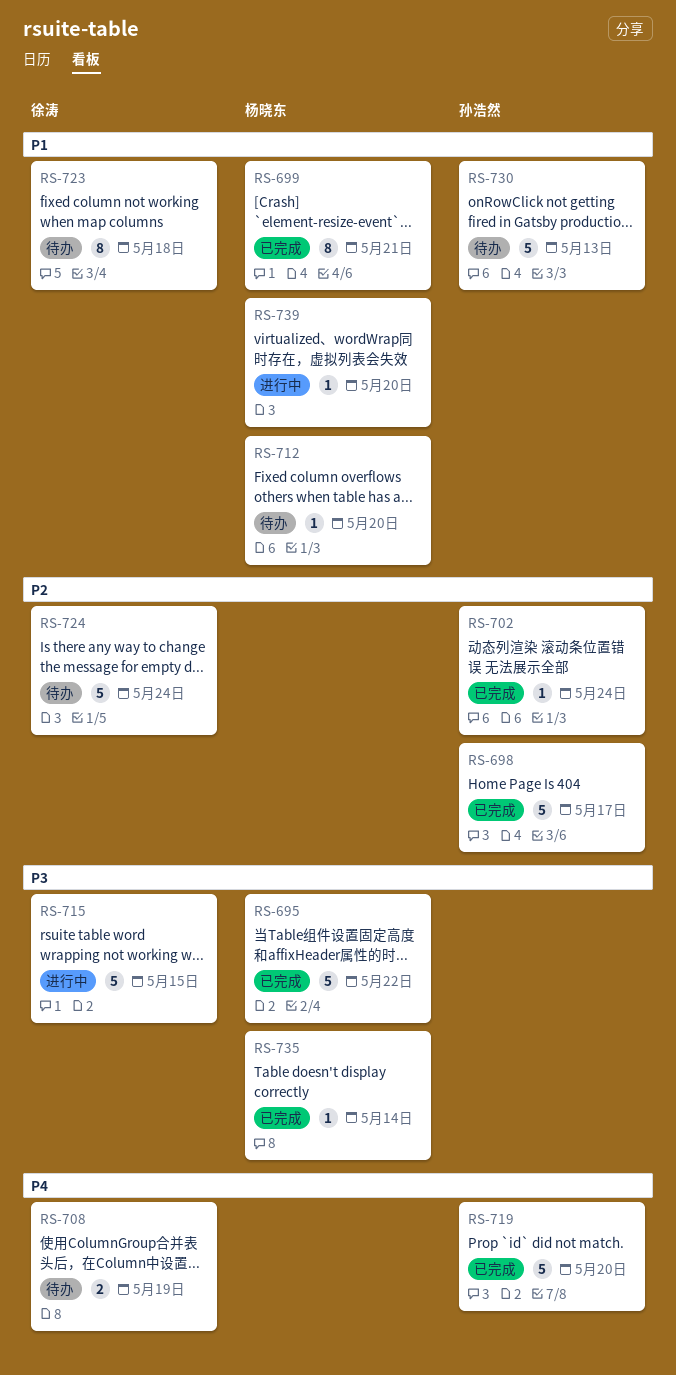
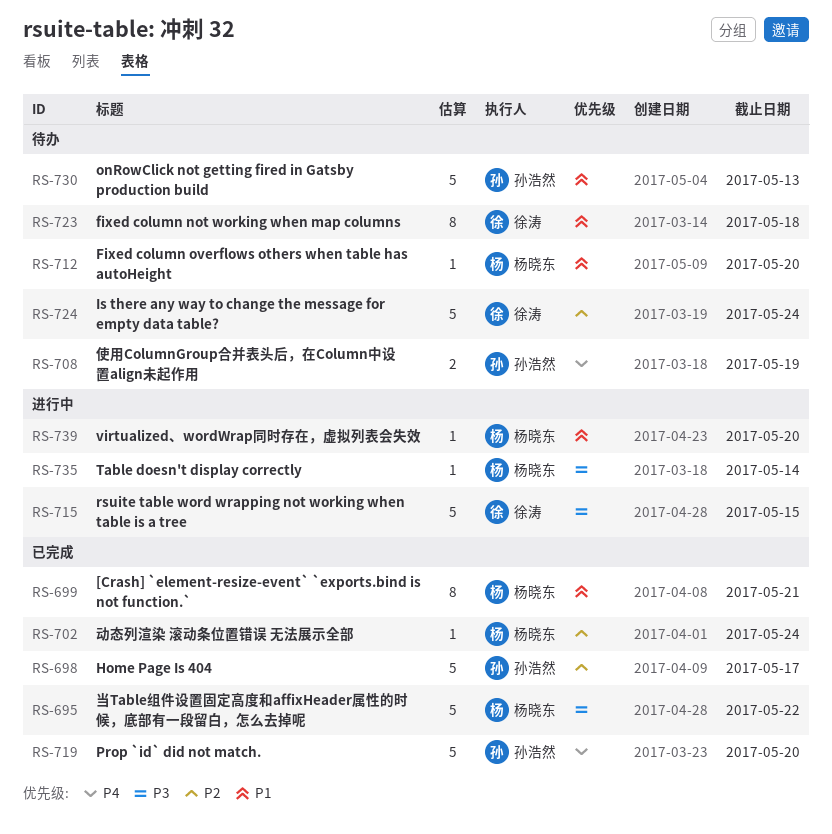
RS-702, owner: 孙浩然 -> 杨晓东
RS-708, owner: 徐涛 -> 孙浩然
RS-735, status: 已完成 -> 进行中

